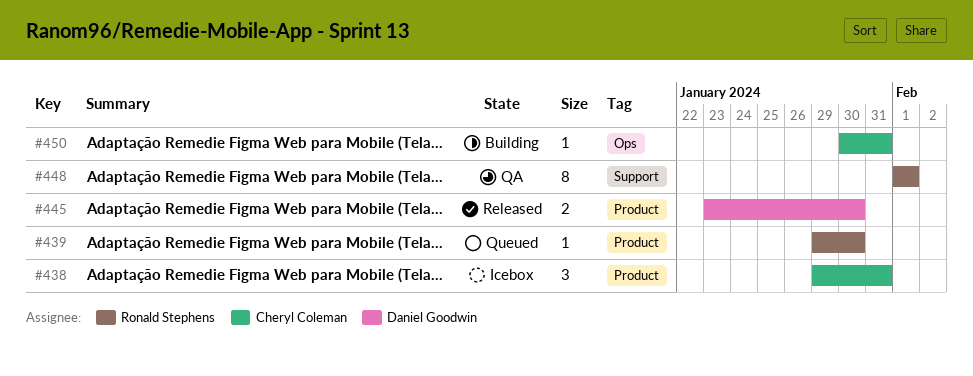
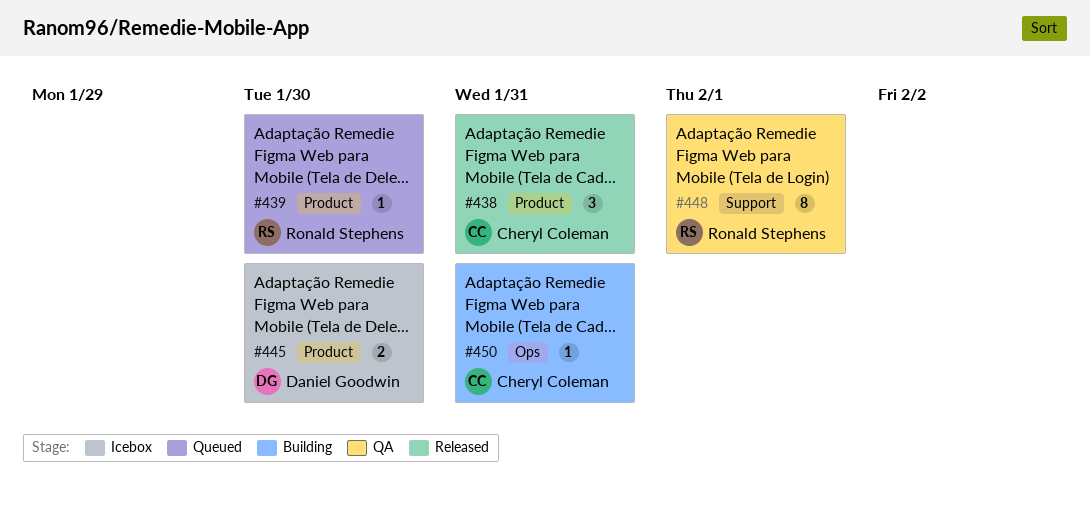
#438, status: Icebox -> Released
#445, status: Released -> Icebox

